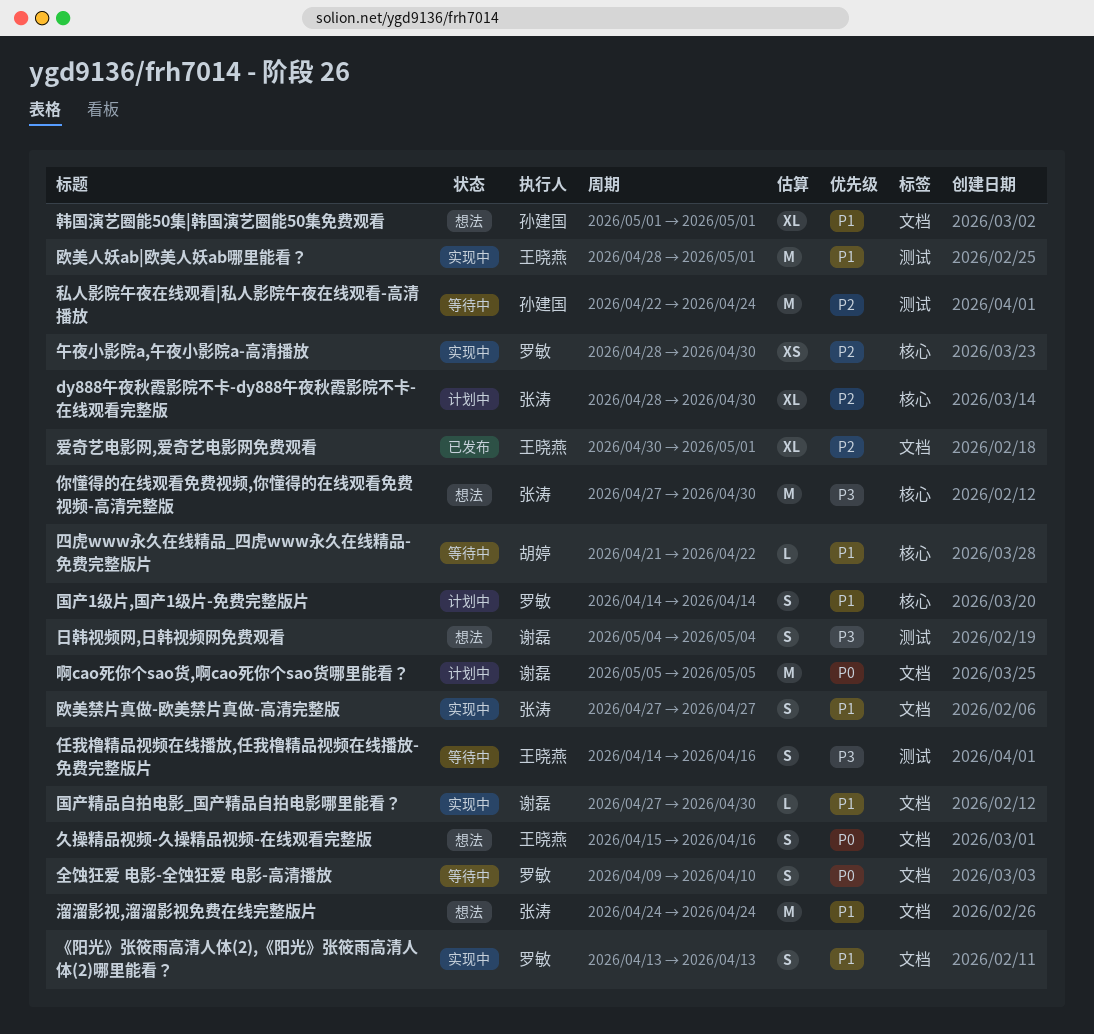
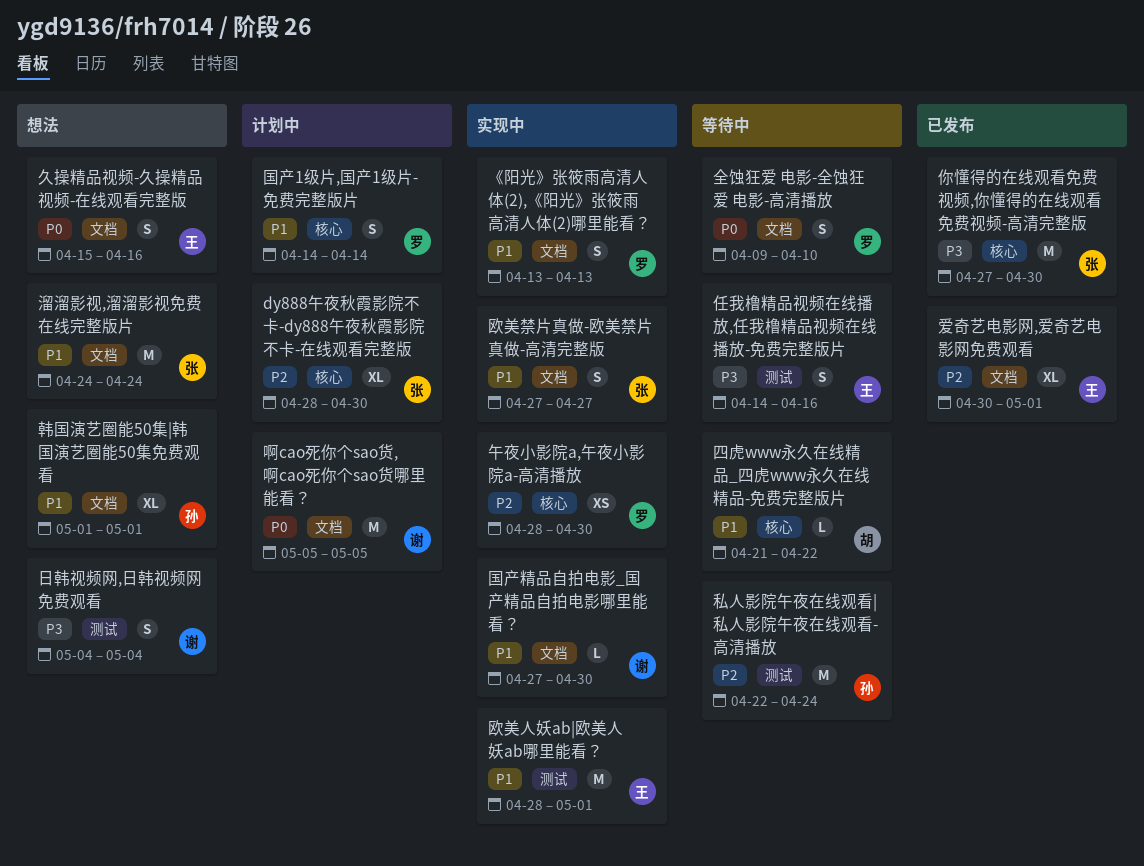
你懂得的在线观看免费视频,你懂得的在线观看免费视频-高清完整版, status: 想法 -> 已发布

